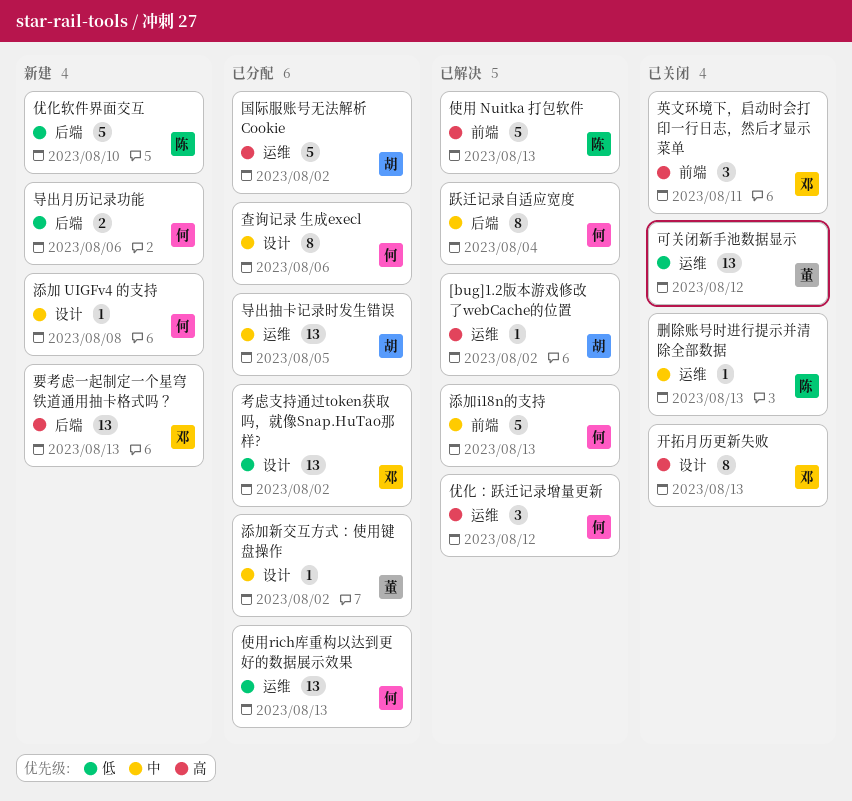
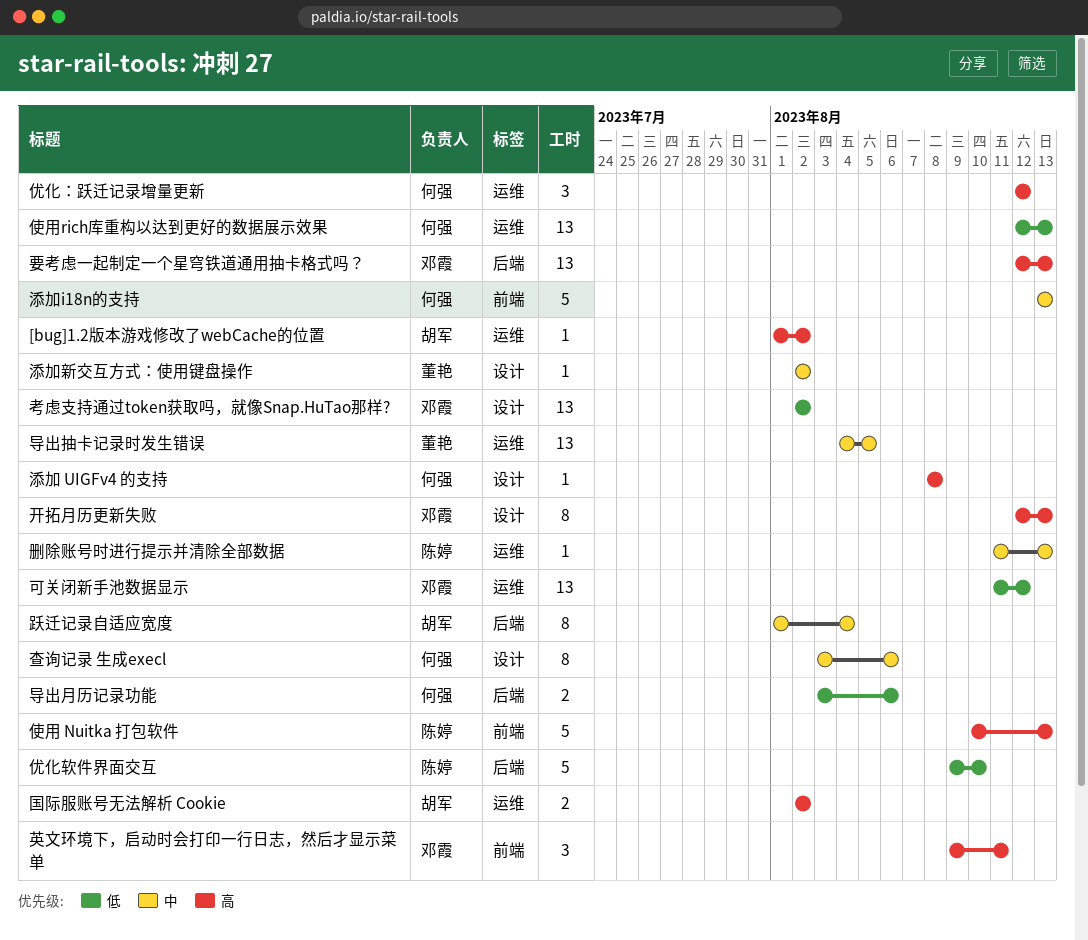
可关闭新手池数据显示, owner: 董艳 -> 邓霞
国际服账号无法解析 Cookie, estimate: 5 -> 2
导出抽卡记录时发生错误, owner: 胡军 -> 董艳
添加 UIGFv4 的支持, priority: 中 -> 高
跃迁记录自适应宽度, owner: 何强 -> 胡军

